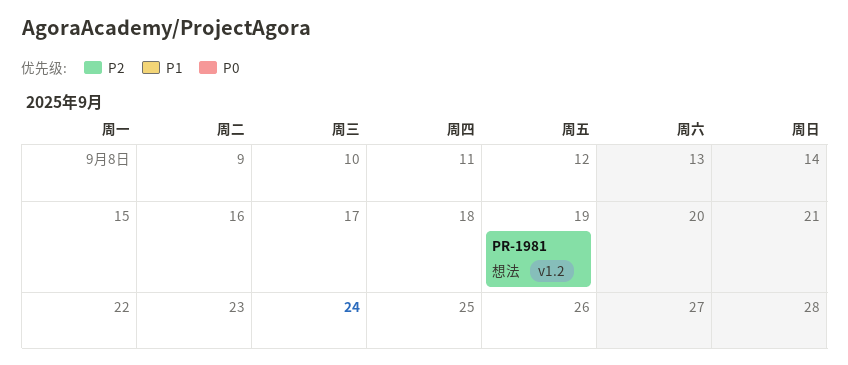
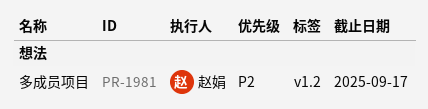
PR-1981, due: Sep 19 -> Sep 17

